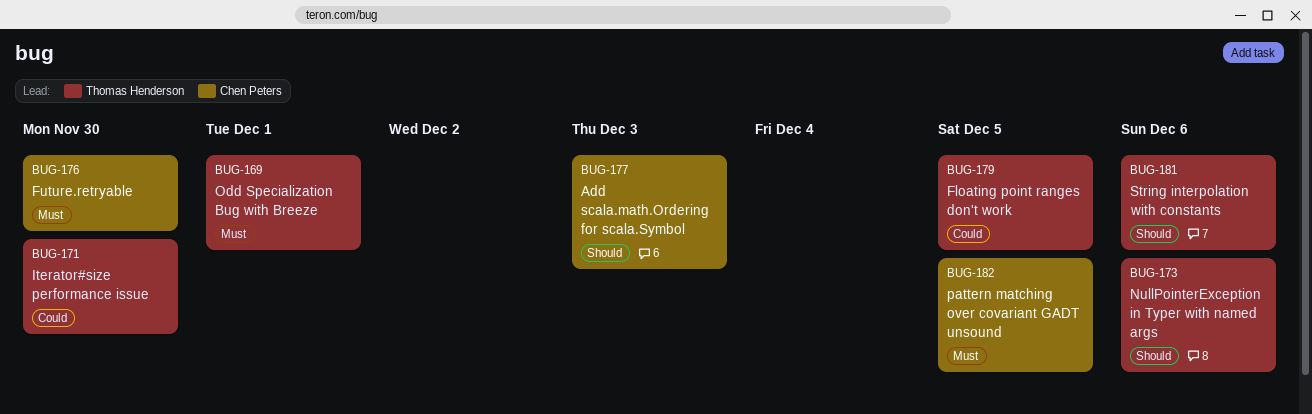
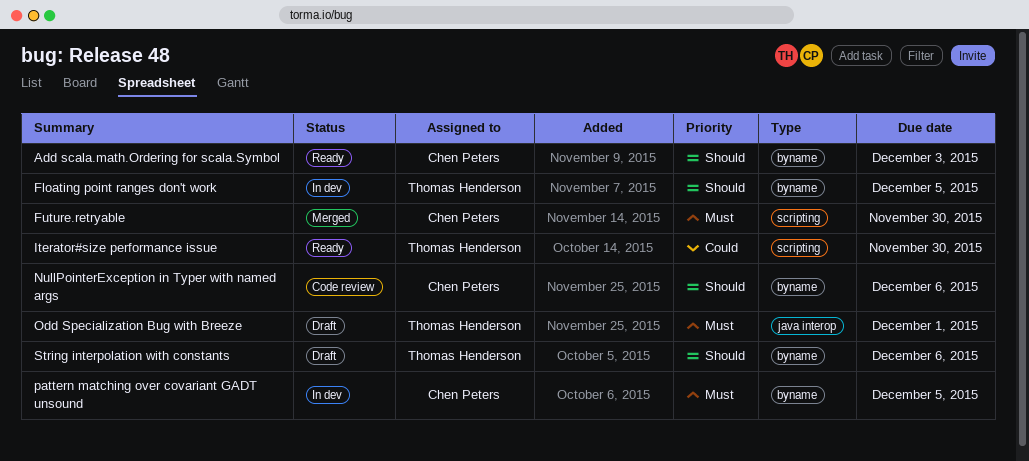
Floating point ranges don't work, priority: Could -> Should
NullPointerException in Typer with named args, owner: Thomas Henderson -> Chen Peters

